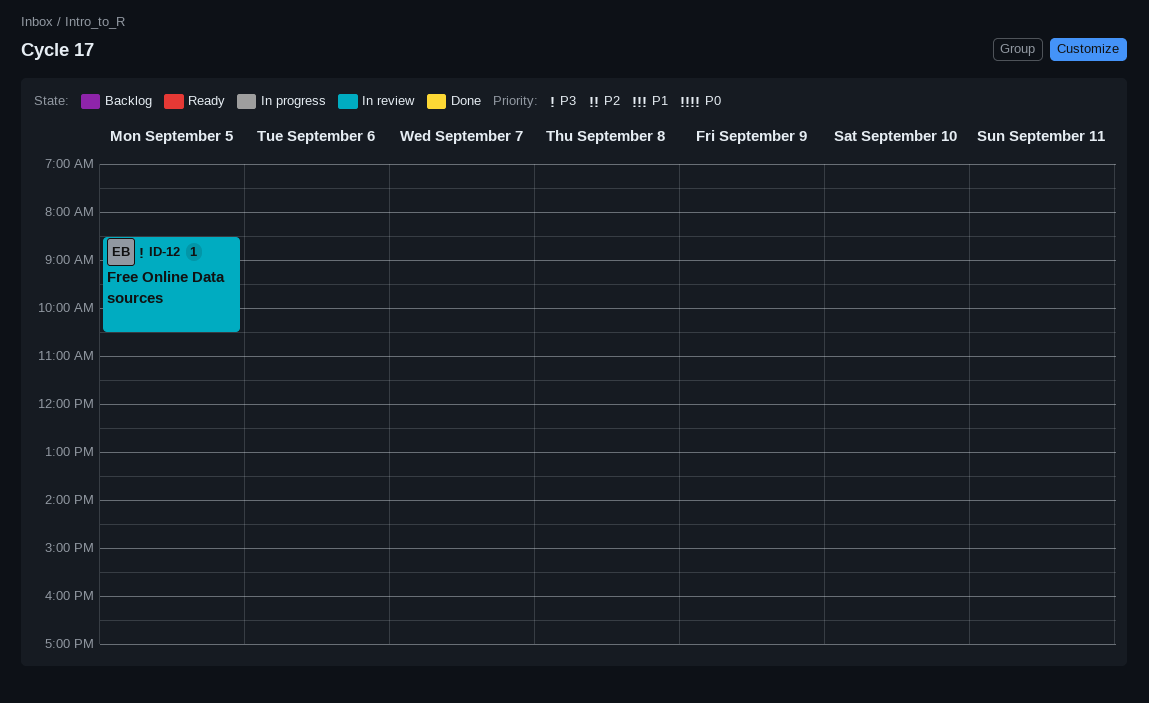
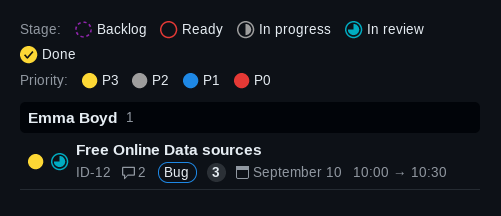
ID-12, estimate: 1 -> 3
ID-12, day: Sep 5 -> Sep 10
ID-12, begins: 08:30 -> 10:00

